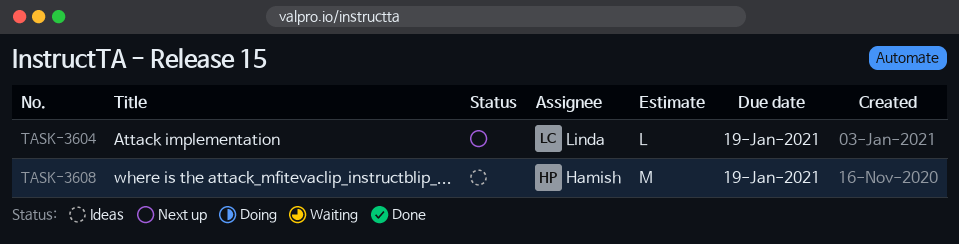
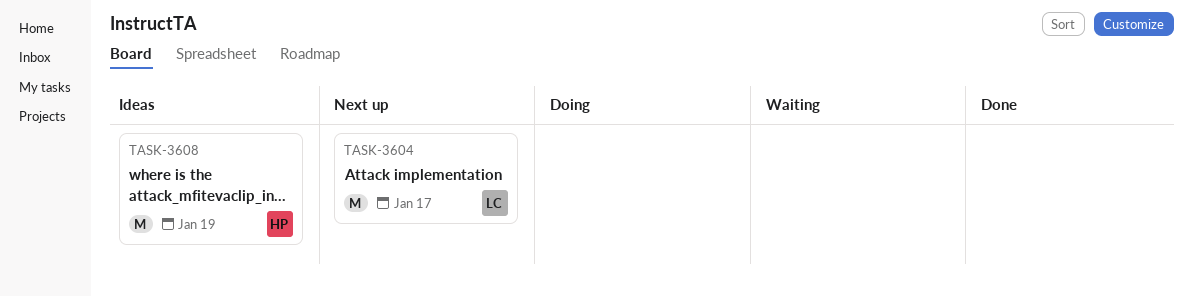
TASK-3604, estimate: L -> M
TASK-3604, due: Jan 19 -> Jan 17

